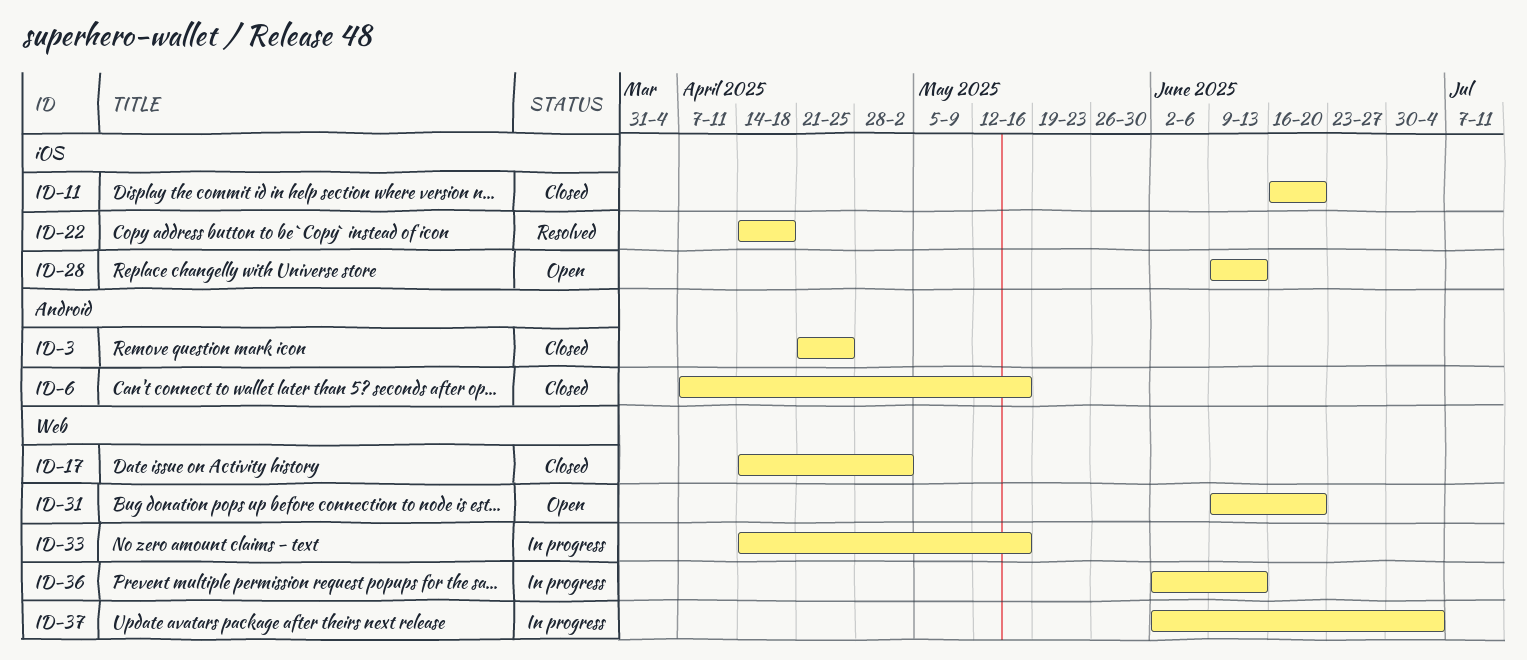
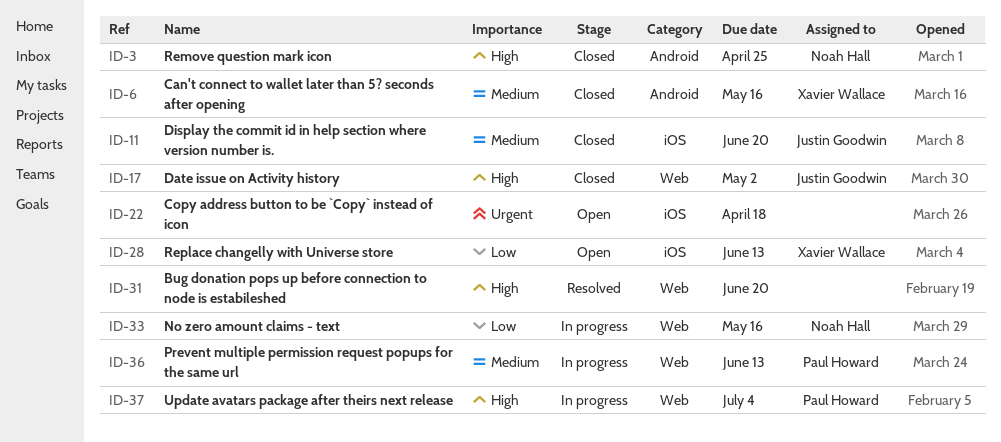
ID-22, status: Resolved -> Open
ID-31, status: Open -> Resolved

